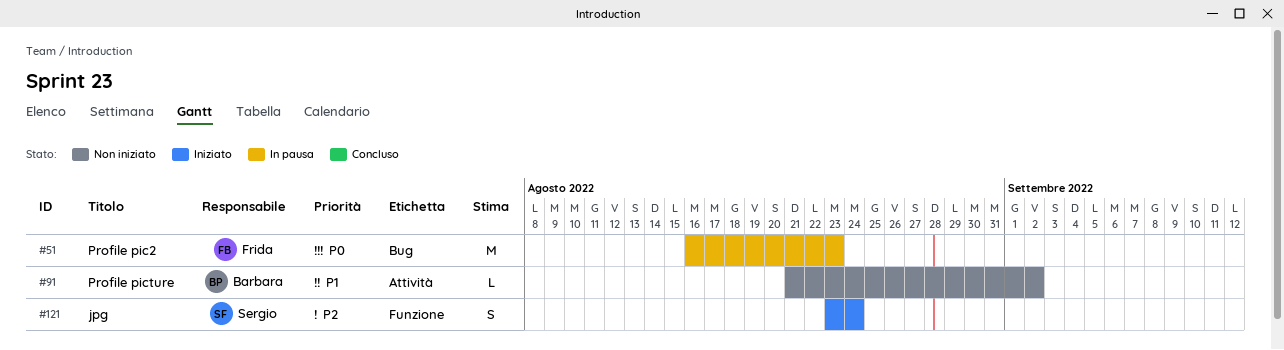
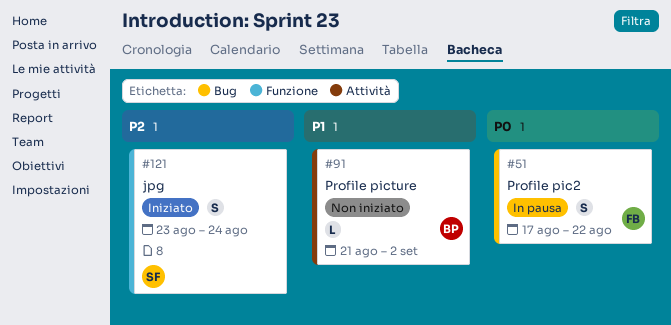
#51, estimate: M -> S
#51, start: Aug 16 -> Aug 17
#51, due: Aug 23 -> Aug 22

